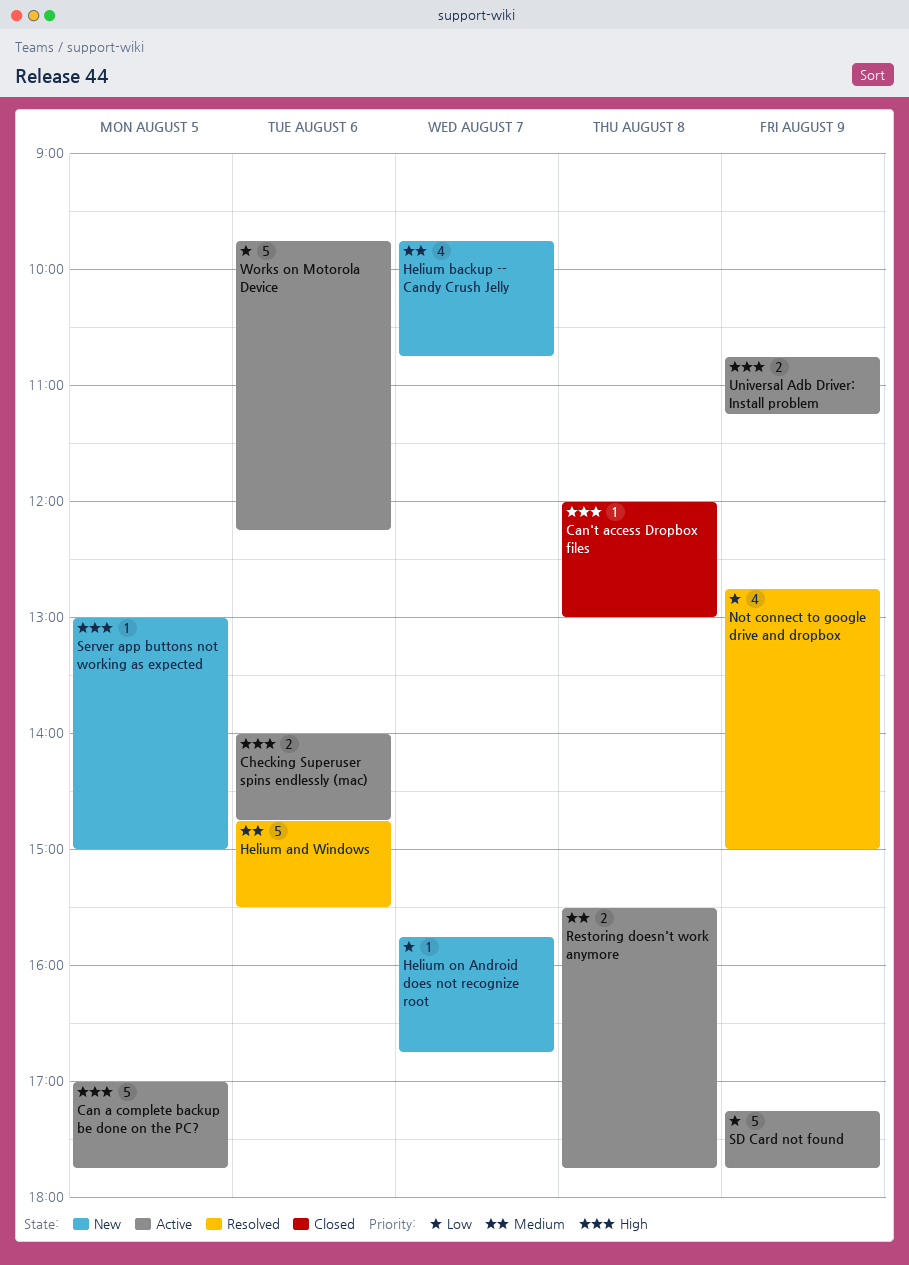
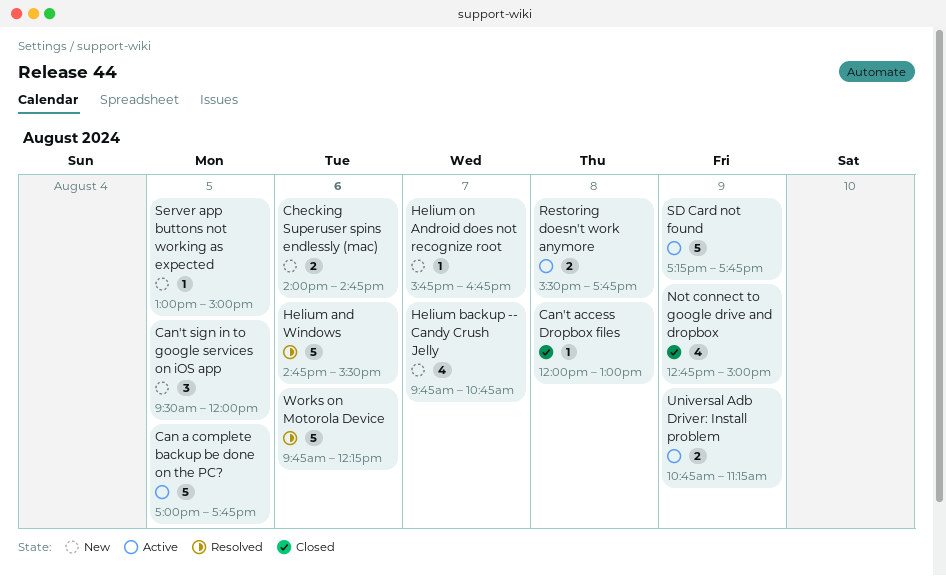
Can't sign in to google services on iOS app: none -> present
Checking Superuser spins endlessly (mac), status: Active -> New
Not connect to google drive and dropbox, status: Resolved -> Closed
Works on Motorola Device, status: Active -> Resolved

